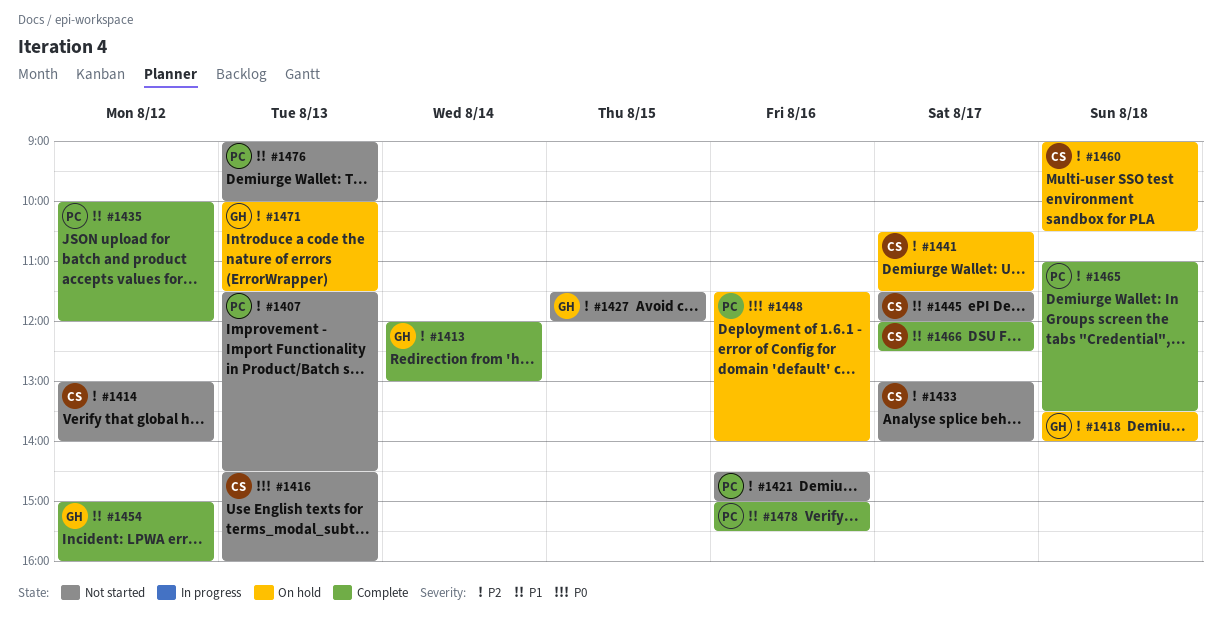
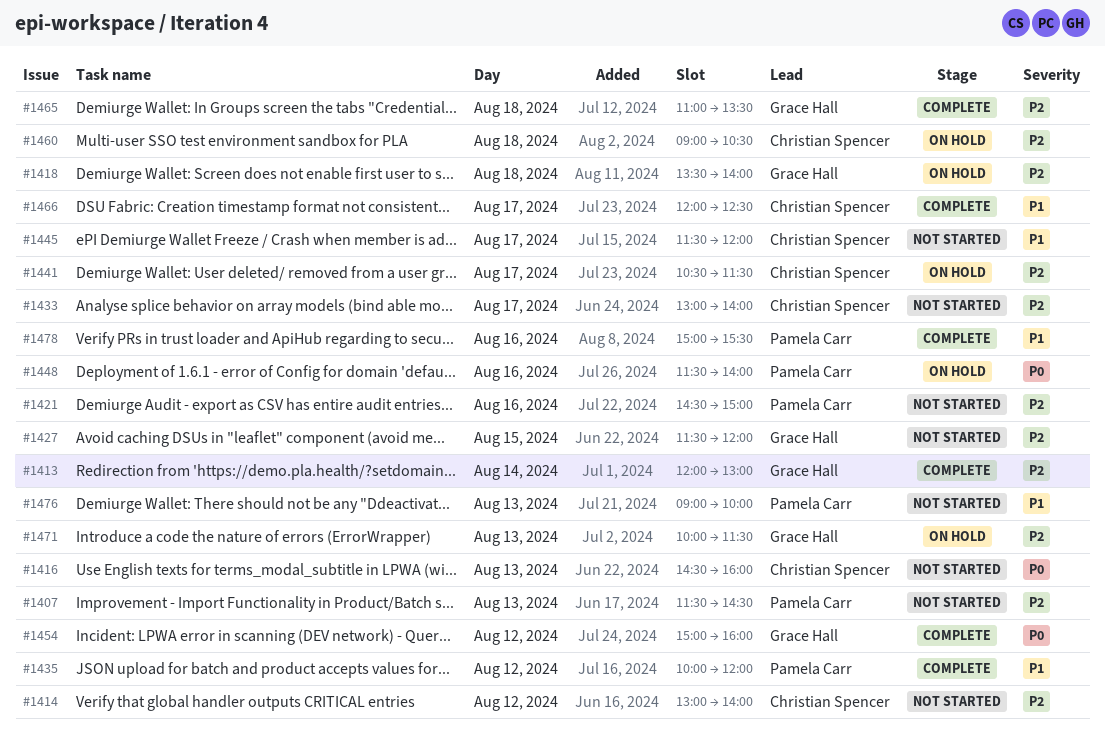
#1454, priority: P1 -> P0
#1465, owner: Pamela Carr -> Grace Hall

